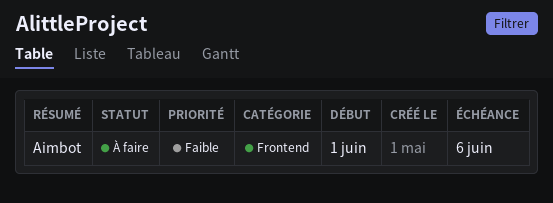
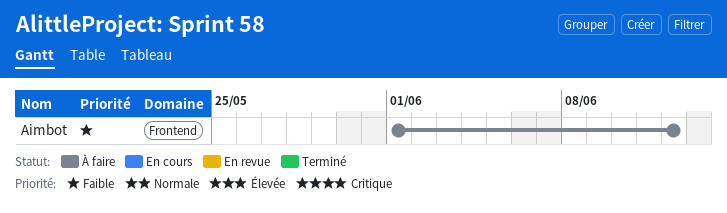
Aimbot, due: Jun 6 -> Jun 12

